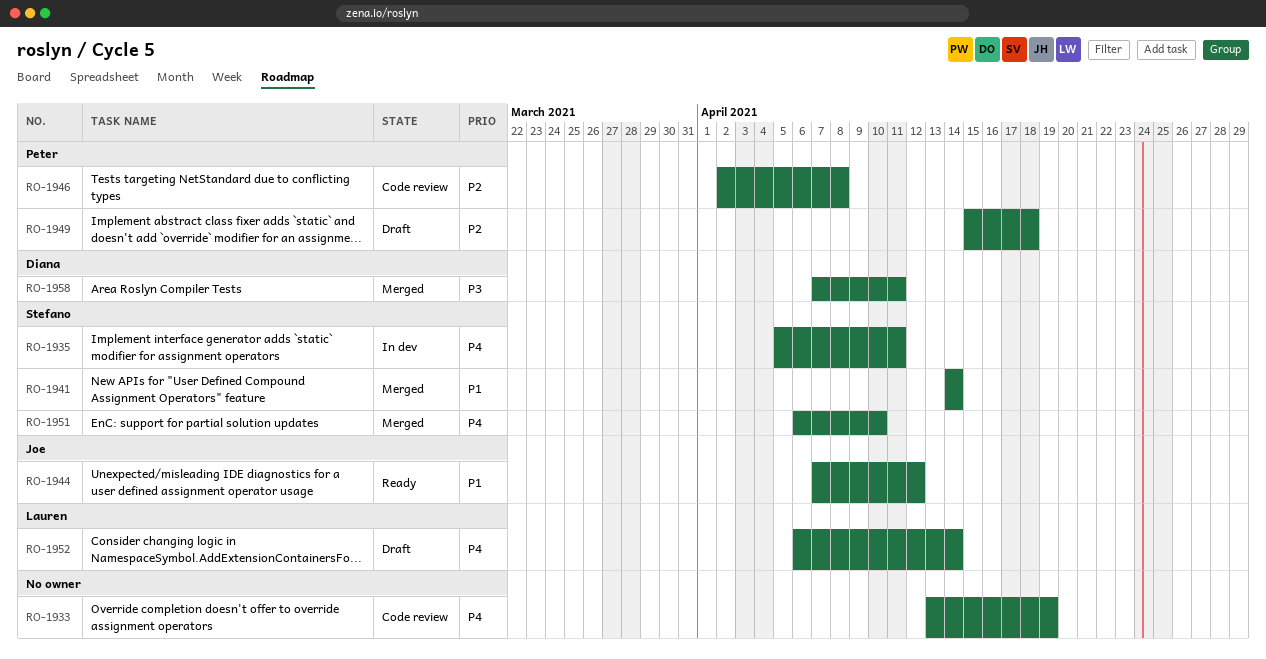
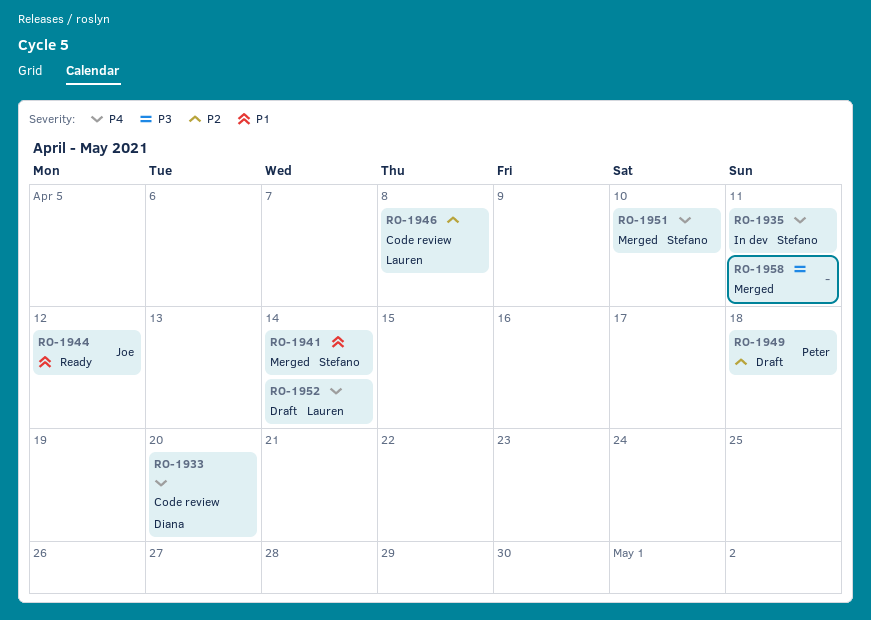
RO-1933, owner: none -> Diana
RO-1933, due: Apr 19 -> Apr 20
RO-1946, owner: Peter -> Lauren
RO-1958, owner: Diana -> none

